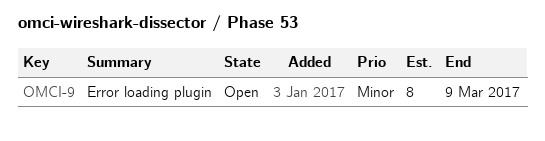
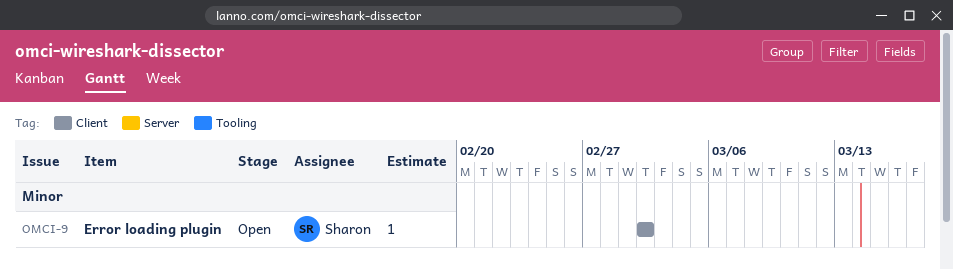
OMCI-9, estimate: 8 -> 1
OMCI-9, due: Mar 9 -> Mar 2

